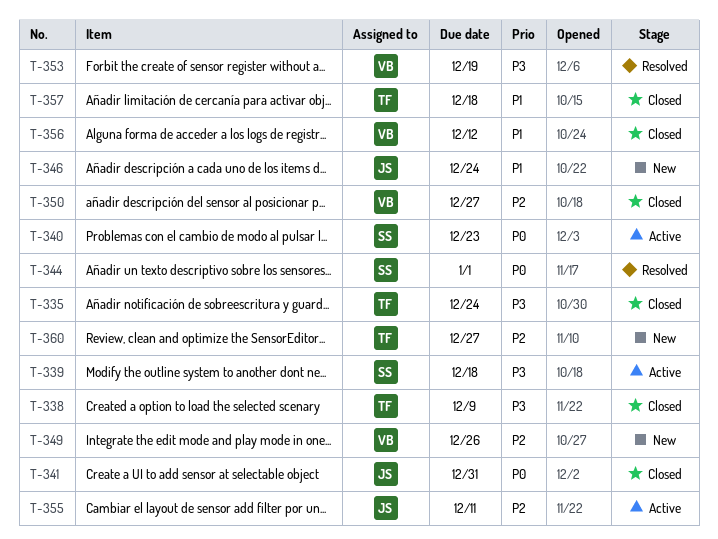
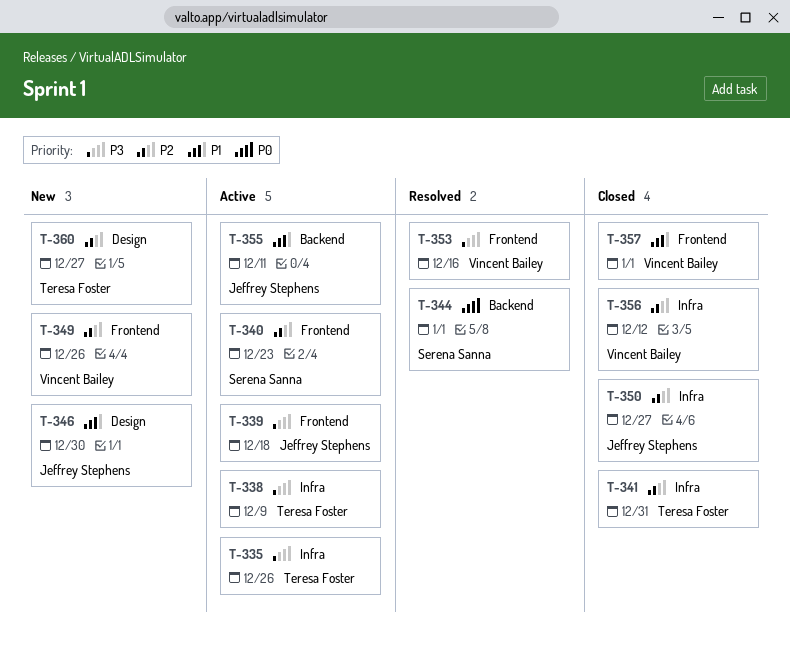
T-335, status: Closed -> Active
T-335, due: Dec 24 -> Dec 26
T-338, status: Closed -> Active
T-339, owner: Serena Sanna -> Jeffrey Stephens
T-340, priority: P0 -> P2
T-341, owner: Jeffrey Stephens -> Teresa Foster
T-341, priority: P0 -> P2
T-346, due: Dec 24 -> Dec 30
T-350, owner: Vincent Bailey -> Jeffrey Stephens
T-353, due: Dec 19 -> Dec 16
T-355, priority: P2 -> P1
T-356, priority: P1 -> P2
T-357, owner: Teresa Foster -> Vincent Bailey
T-357, due: Dec 18 -> Jan 1

